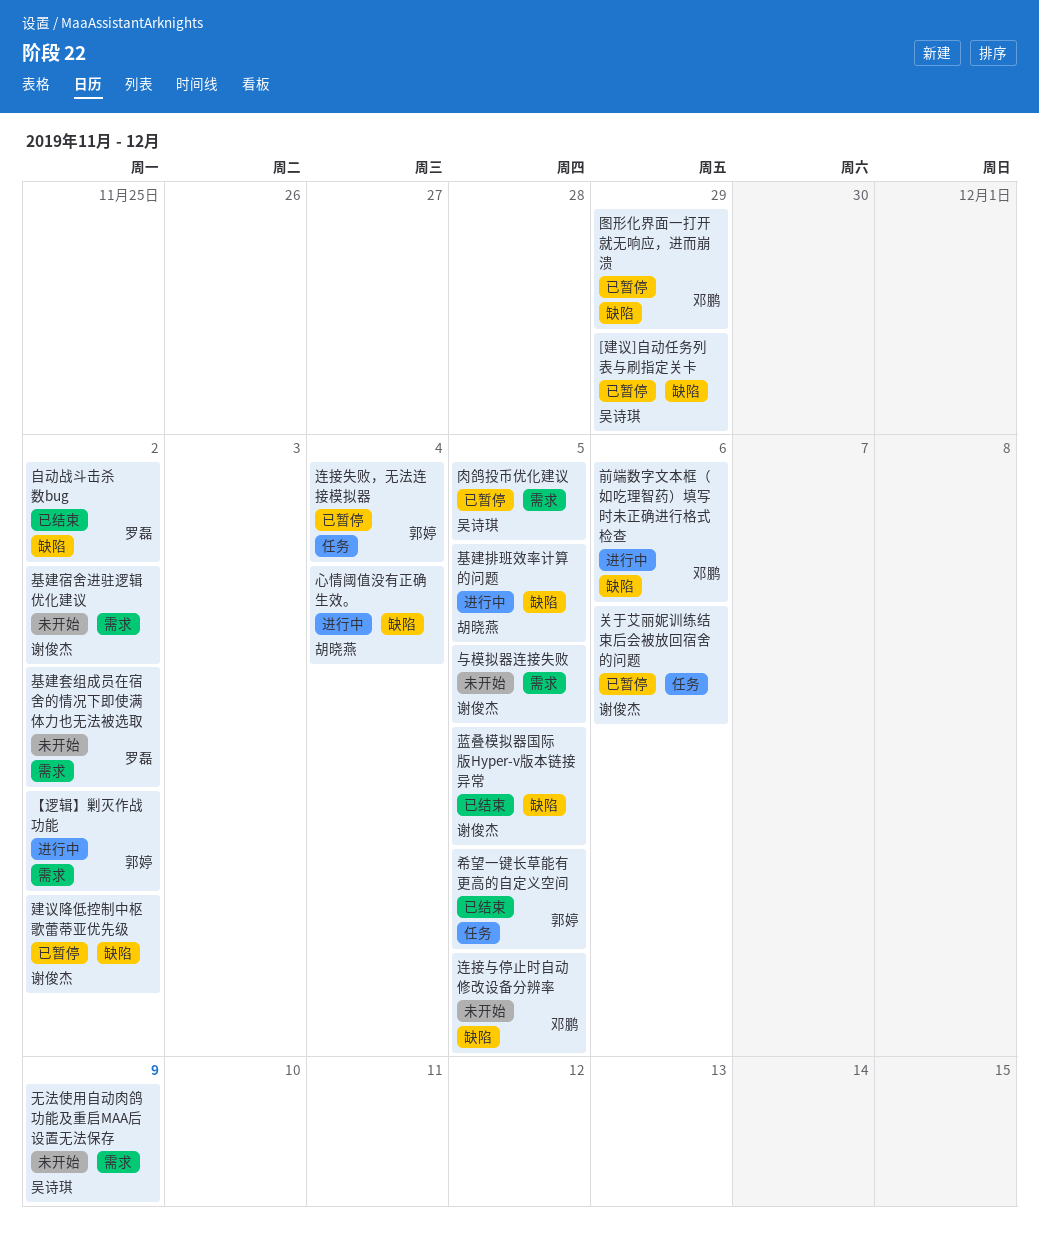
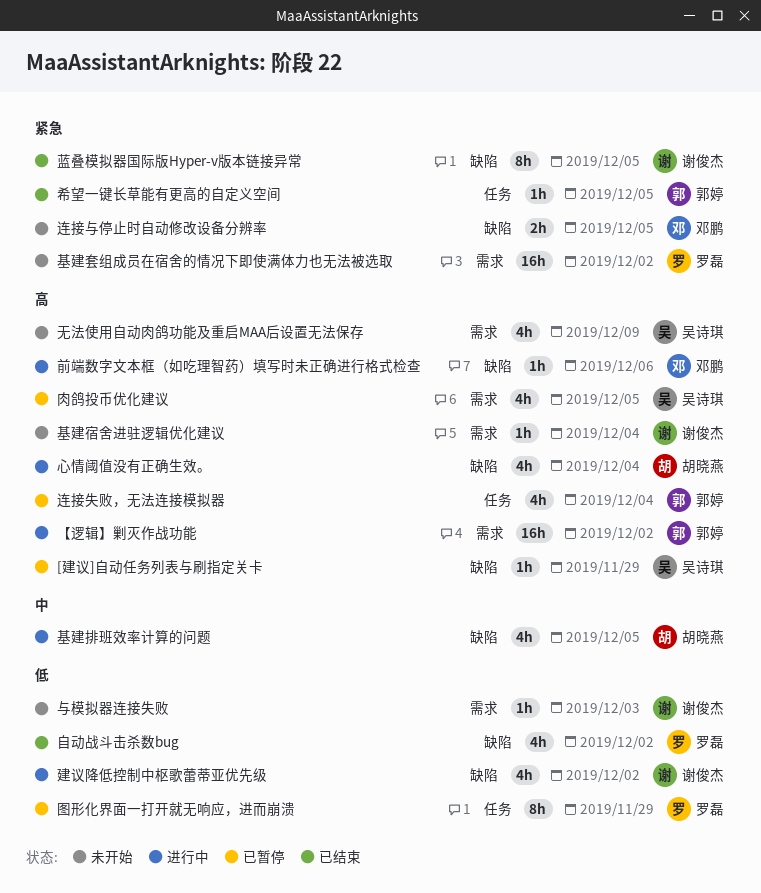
与模拟器连接失败, due: Dec 5 -> Dec 3
关于艾丽妮训练结束后会被放回宿舍的问题: present -> none
图形化界面一打开就无响应，进而崩溃, owner: 邓鹏 -> 罗磊
图形化界面一打开就无响应，进而崩溃, label: 缺陷 -> 任务
基建宿舍进驻逻辑优化建议, due: Dec 2 -> Dec 4
建议降低控制中枢歌蕾蒂亚优先级, status: 已暂停 -> 进行中

